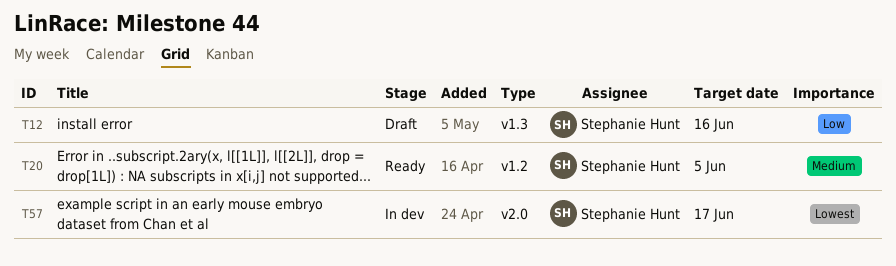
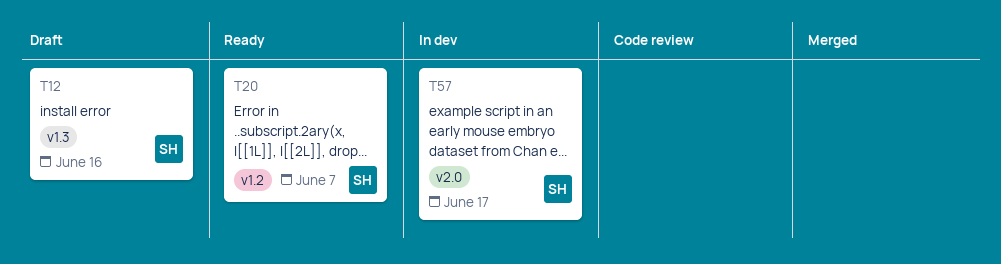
T20, due: Jun 5 -> Jun 7

